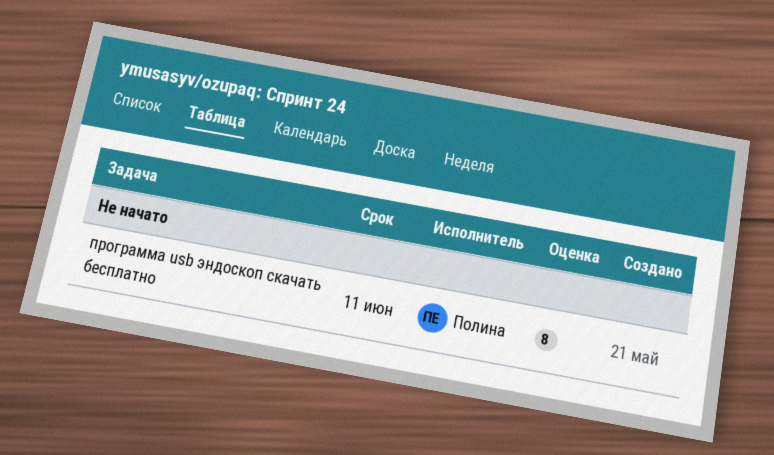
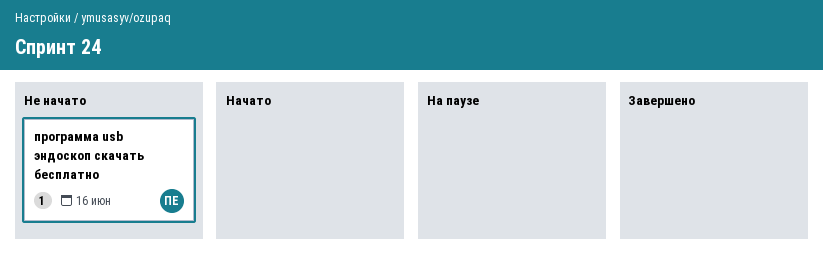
программа usb эндоскоп скачать бесплатно, estimate: 8 -> 1
программа usb эндоскоп скачать бесплатно, due: Jun 11 -> Jun 16

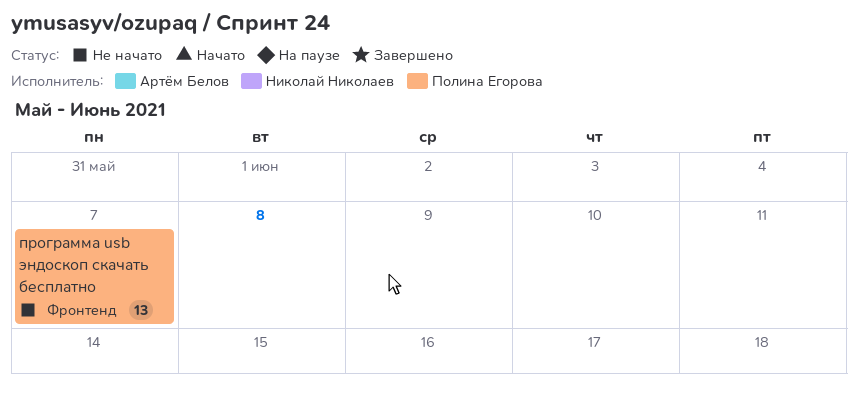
программа usb эндоскоп скачать бесплатно, estimate: 1 -> 13
программа usb эндоскоп скачать бесплатно, due: Jun 16 -> Jun 7

